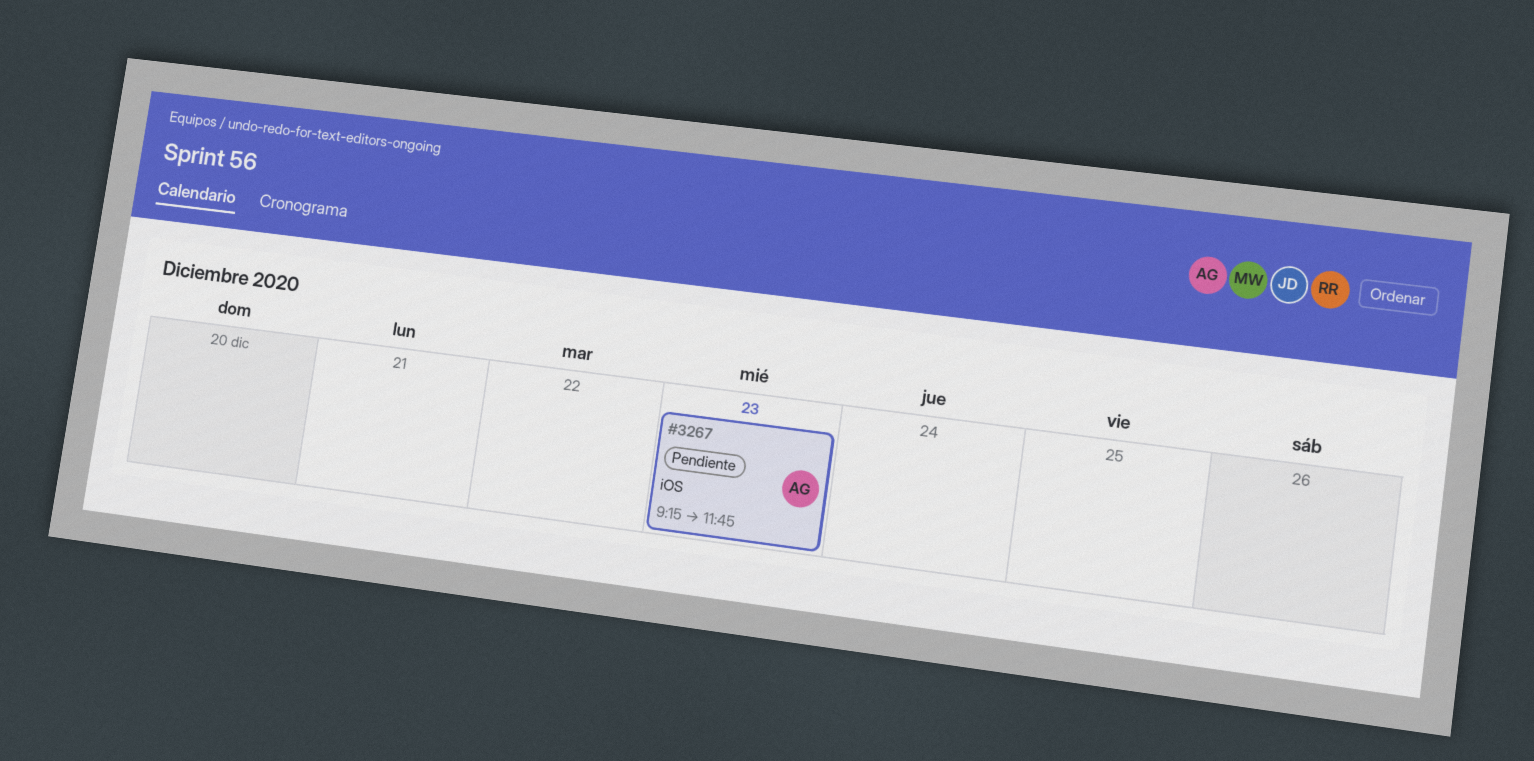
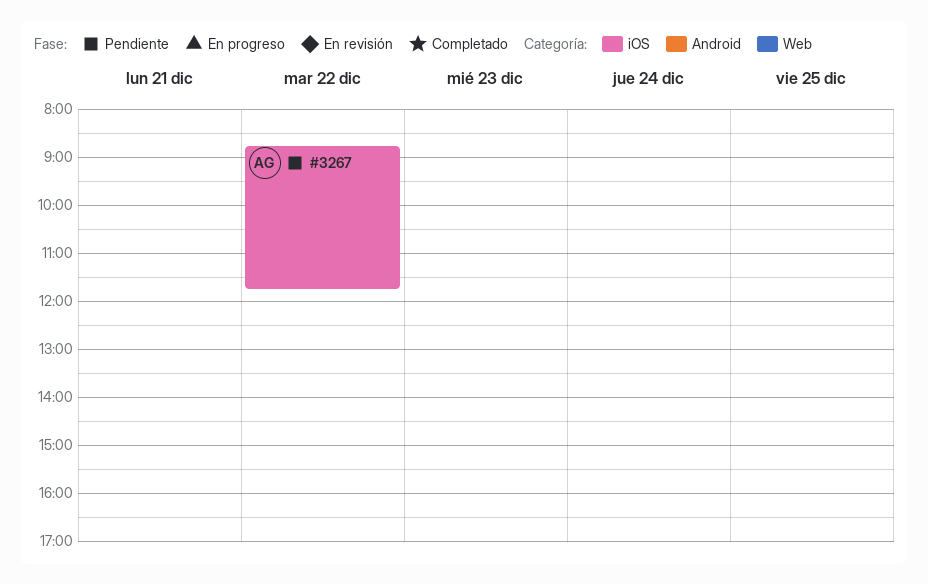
#3267, day: Dec 23 -> Dec 22
#3267, begins: 09:15 -> 08:45

